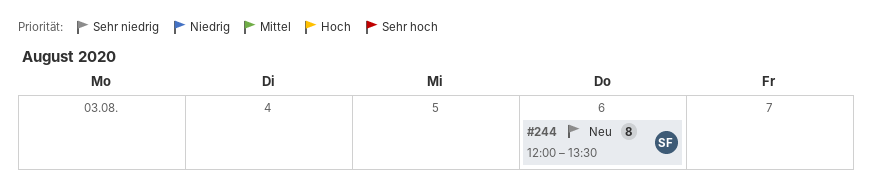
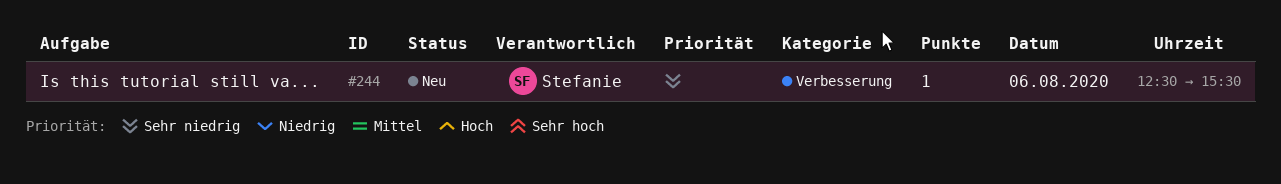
#244, estimate: 8 -> 1
#244, begins: 12:00 -> 12:30
#244, ends: 13:30 -> 15:30

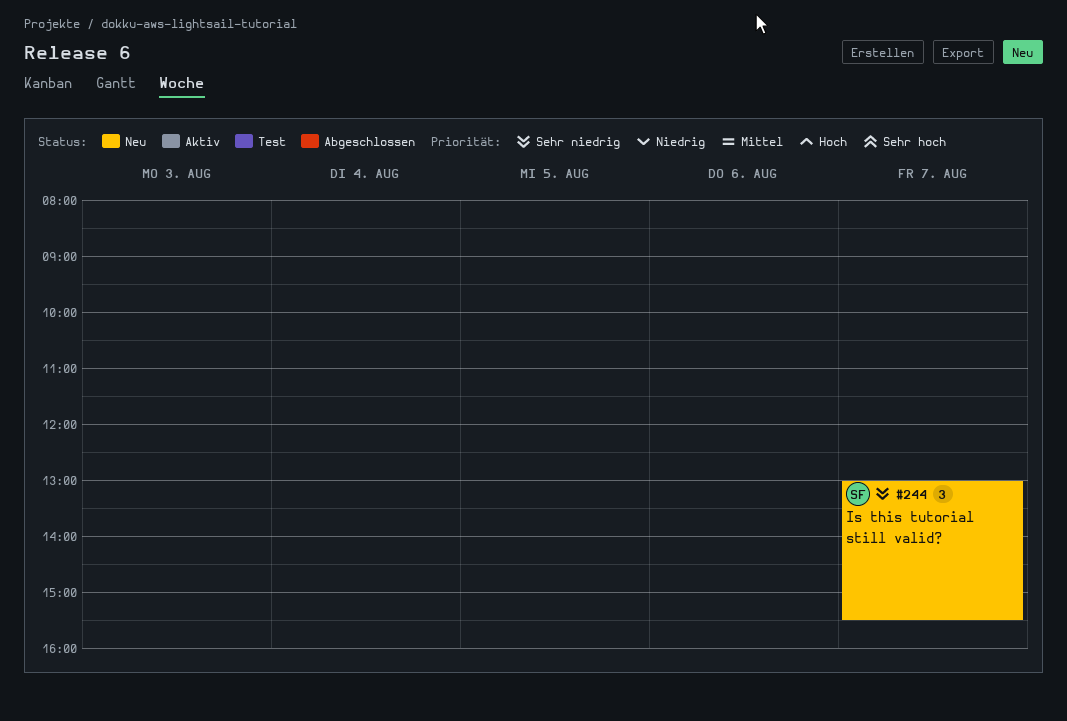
#244, estimate: 1 -> 3
#244, day: Aug 6 -> Aug 7
#244, begins: 12:30 -> 13:00

